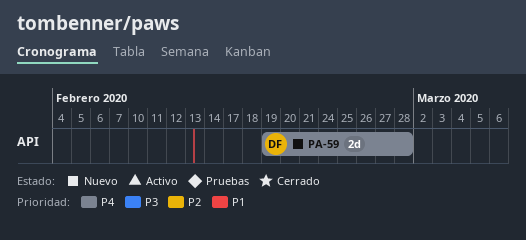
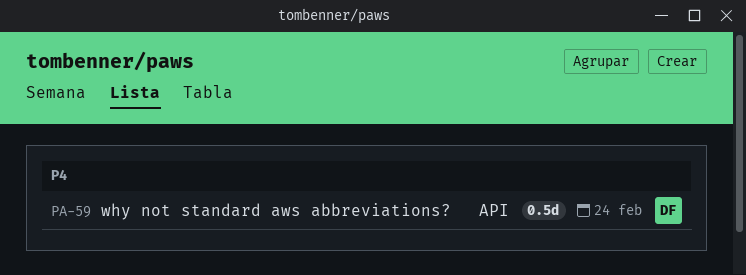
PA-59, estimate: 2d -> 0.5d
PA-59, due: Feb 28 -> Feb 24

